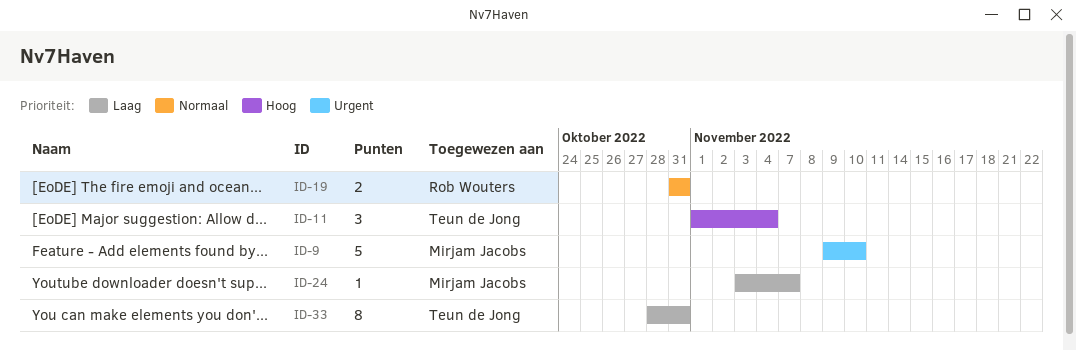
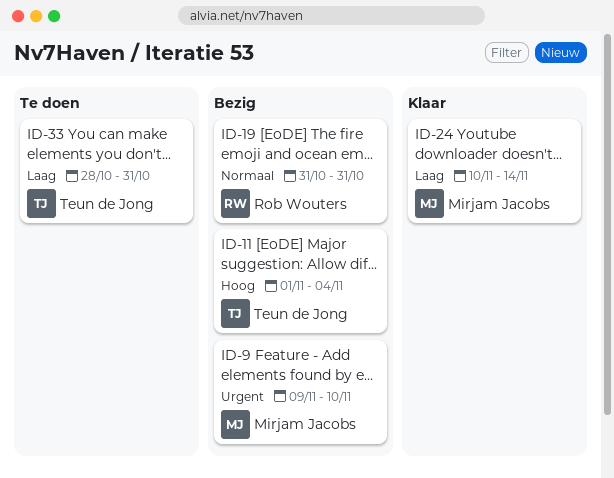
ID-24, start: Nov 3 -> Nov 10
ID-24, due: Nov 7 -> Nov 14

